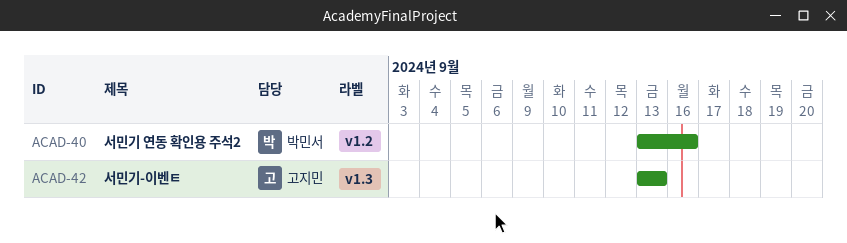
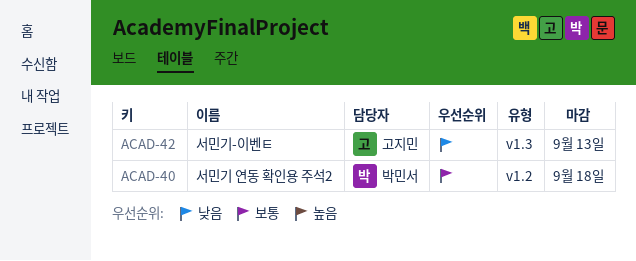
ACAD-40, due: Sep 16 -> Sep 18

